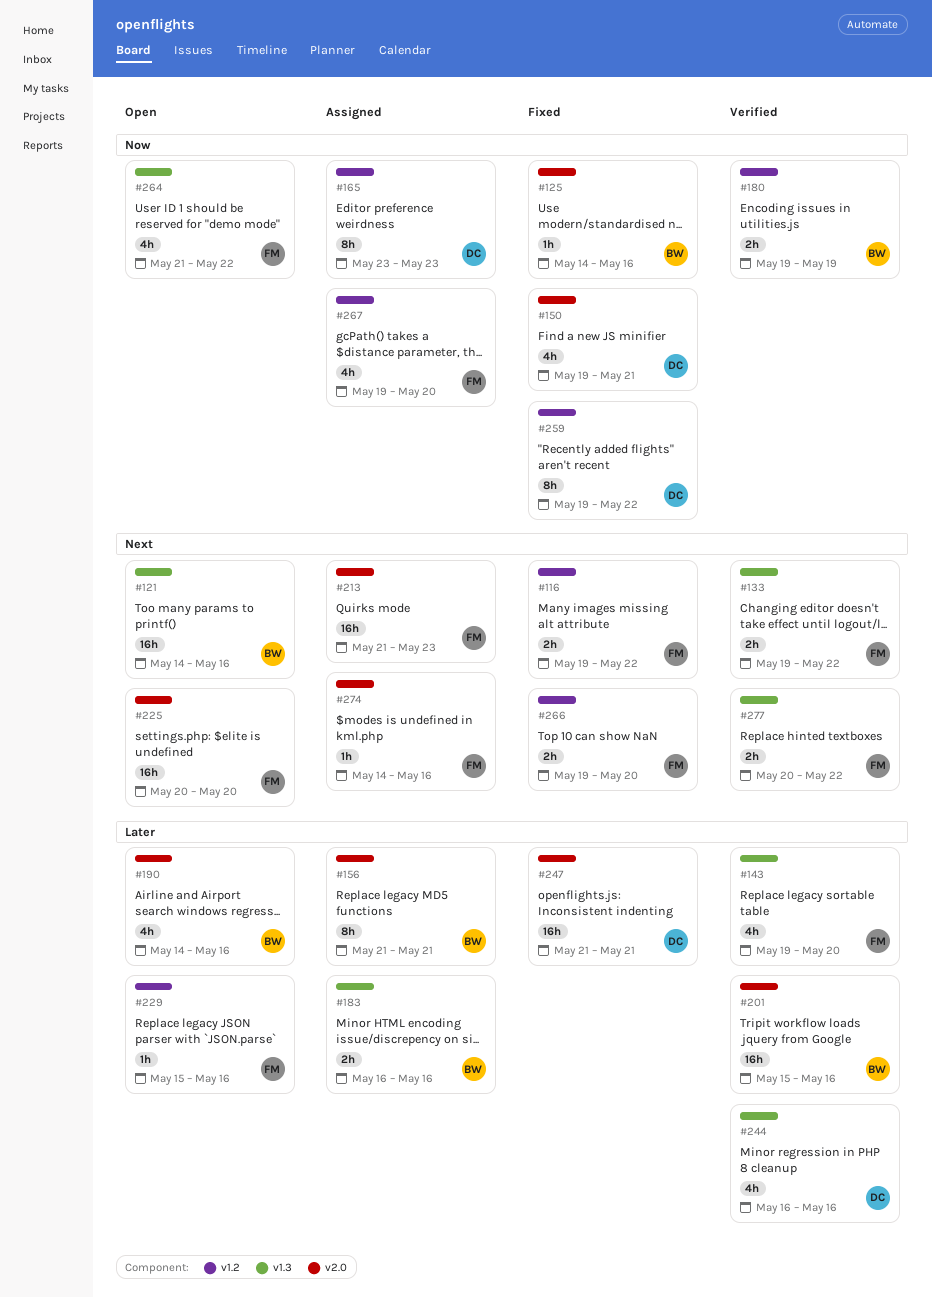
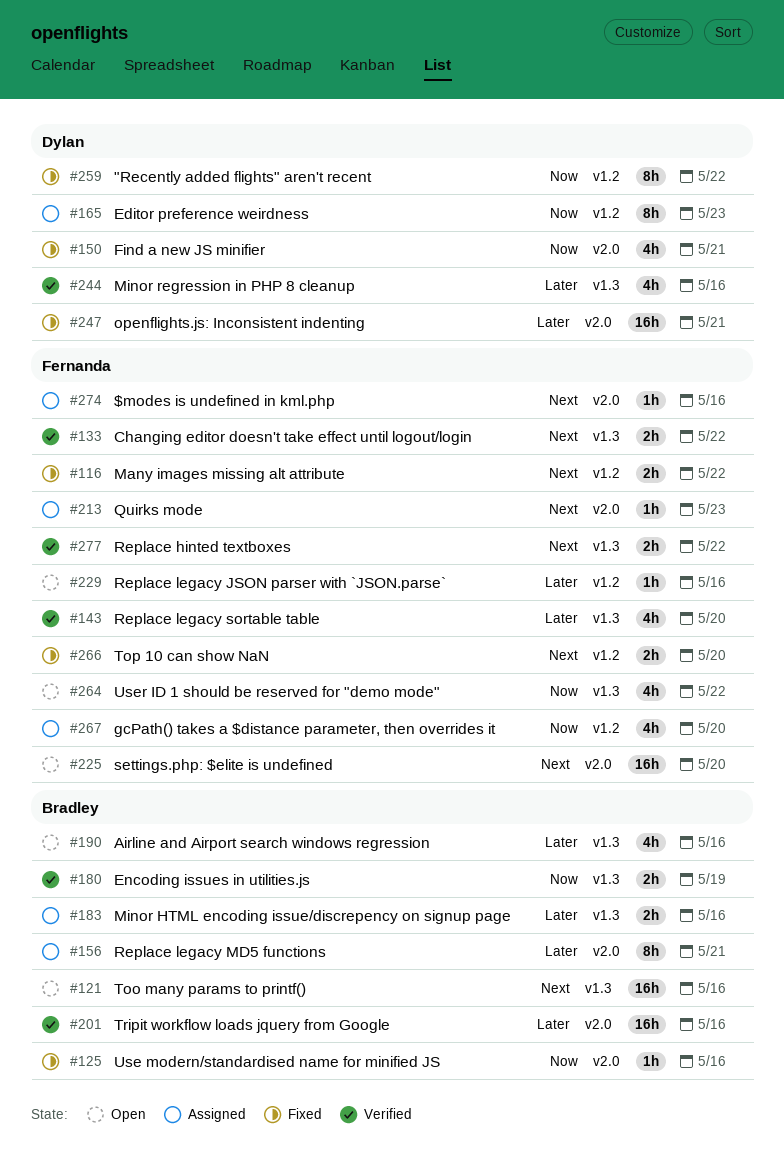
#180, label: v1.2 -> v1.3
#190, label: v2.0 -> v1.3
#213, estimate: 16h -> 1h

